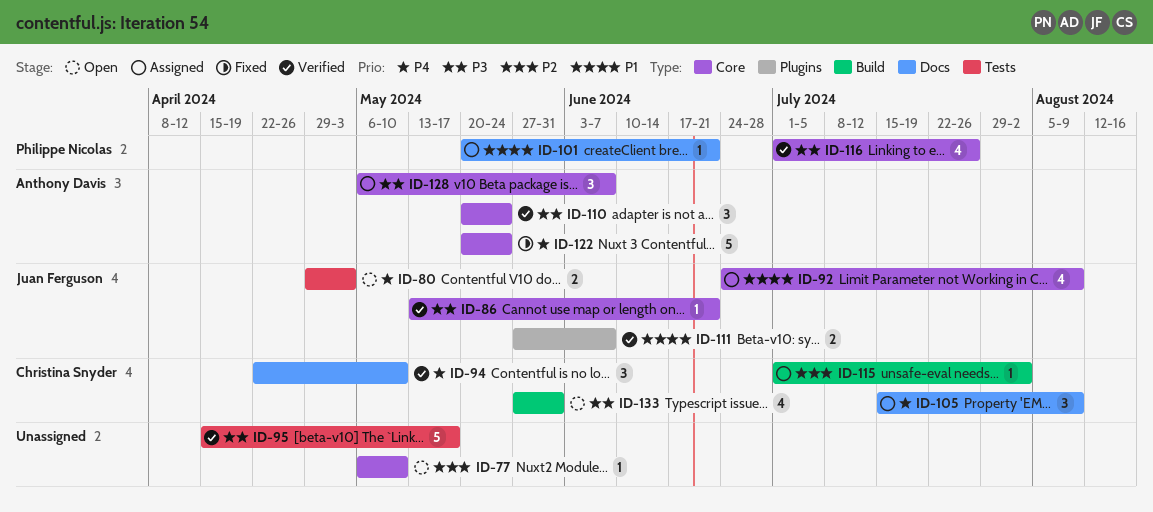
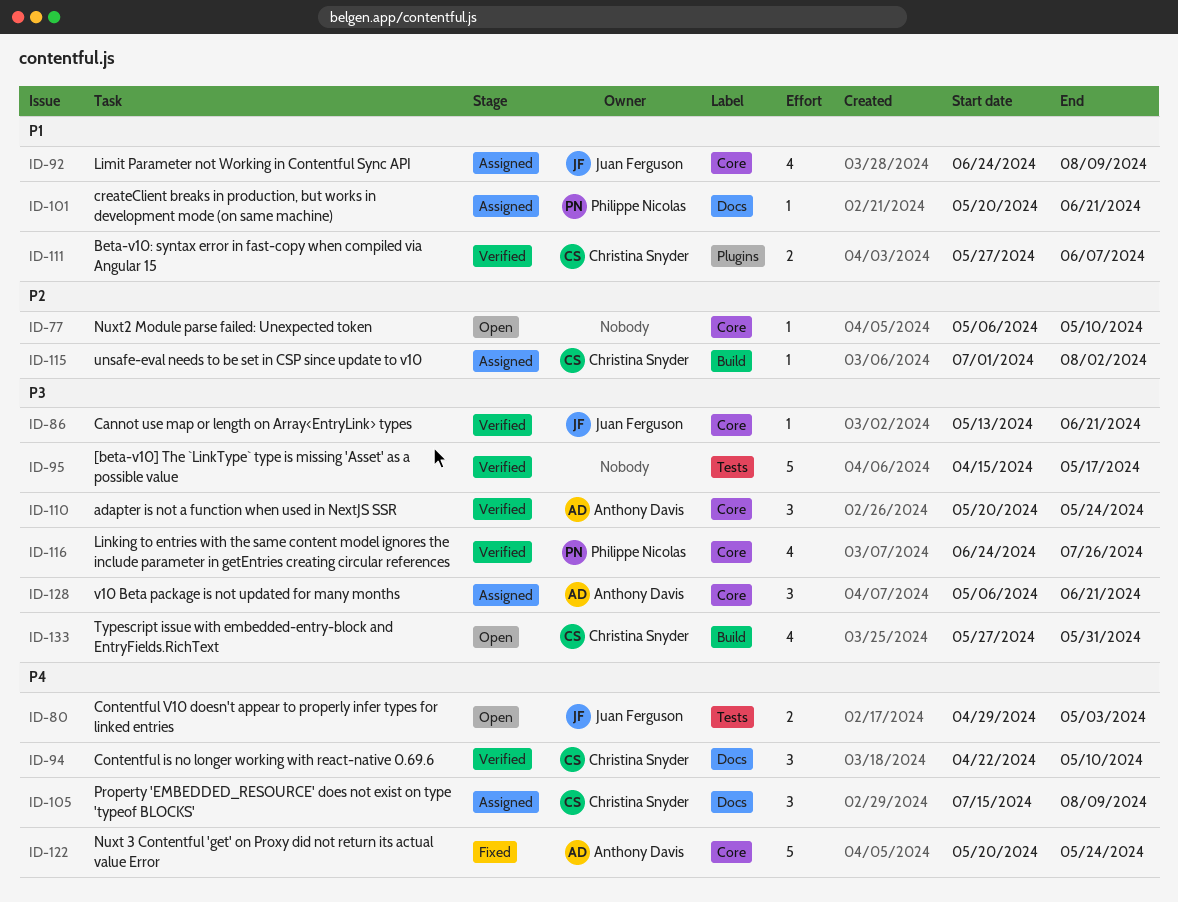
ID-111, owner: Juan Ferguson -> Christina Snyder
ID-116, start: Jul 1 -> Jun 24
ID-128, due: Jun 7 -> Jun 21

